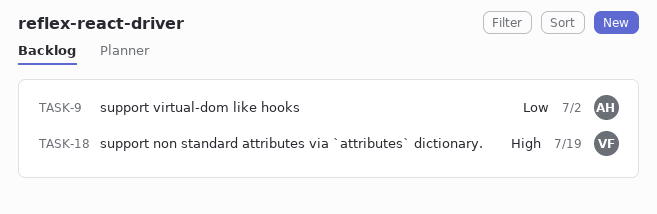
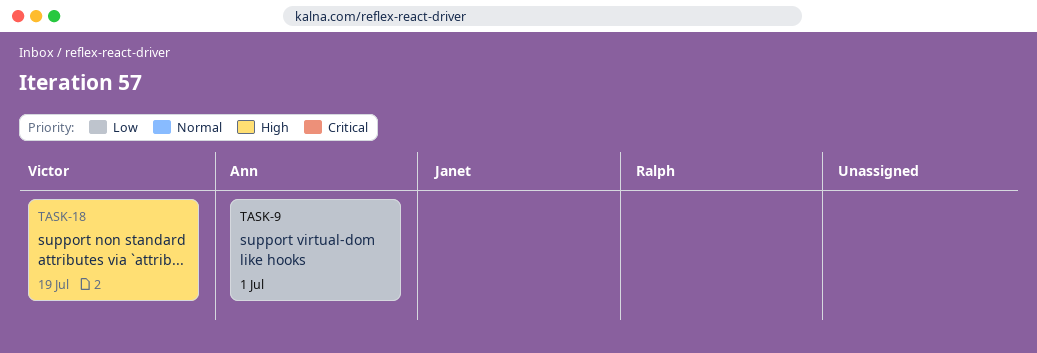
TASK-9, due: Jul 2 -> Jul 1

